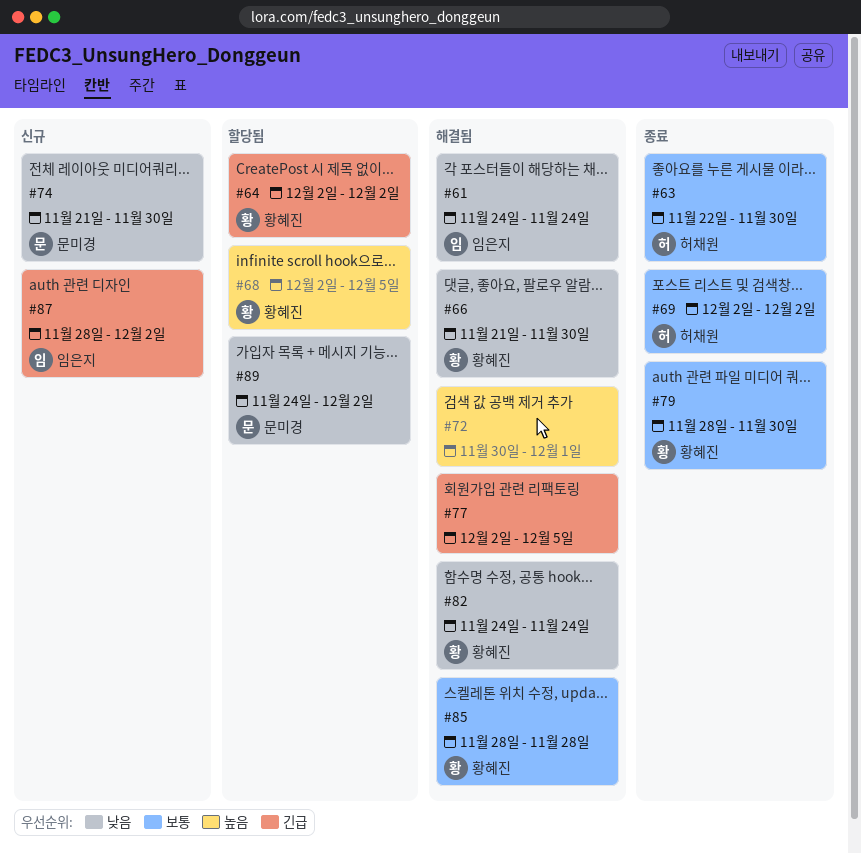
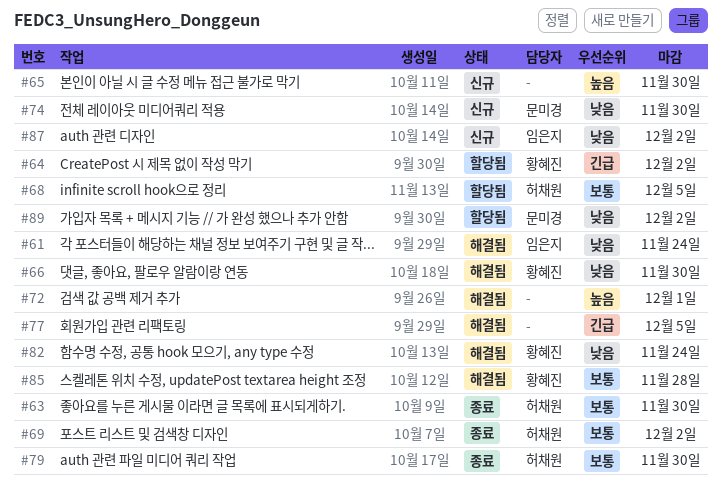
#65: none -> present
#68, owner: 황혜진 -> 허채원
#68, priority: 높음 -> 보통
#79, owner: 황혜진 -> 허채원
#87, priority: 긴급 -> 낮음

